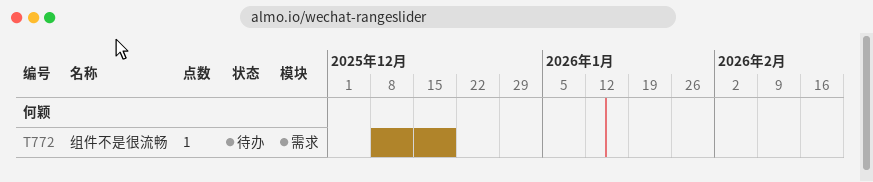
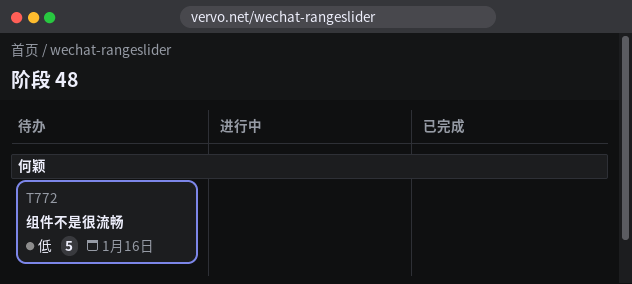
T772, estimate: 1 -> 5
T772, due: Dec 19 -> Jan 16

